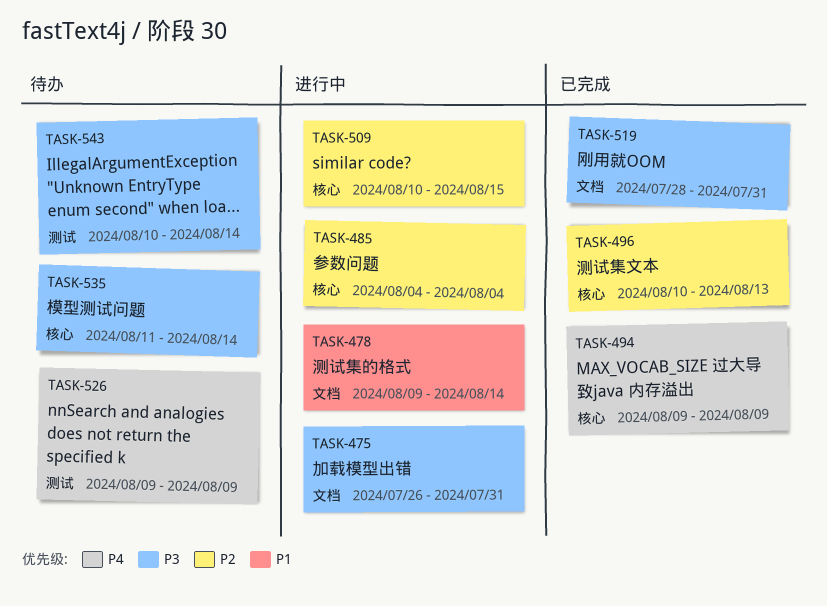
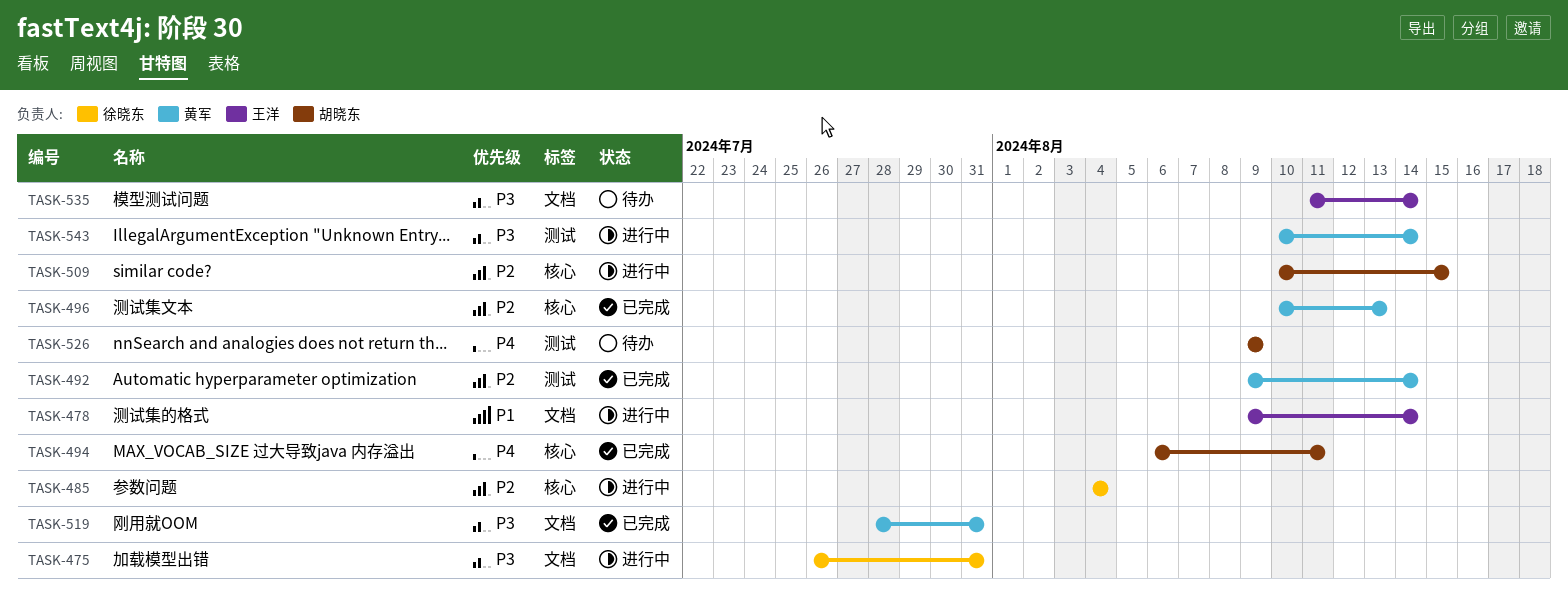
TASK-492: none -> present
TASK-494, start: Aug 9 -> Aug 6
TASK-494, due: Aug 9 -> Aug 11
TASK-535, label: 核心 -> 文档
TASK-543, status: 待办 -> 进行中

